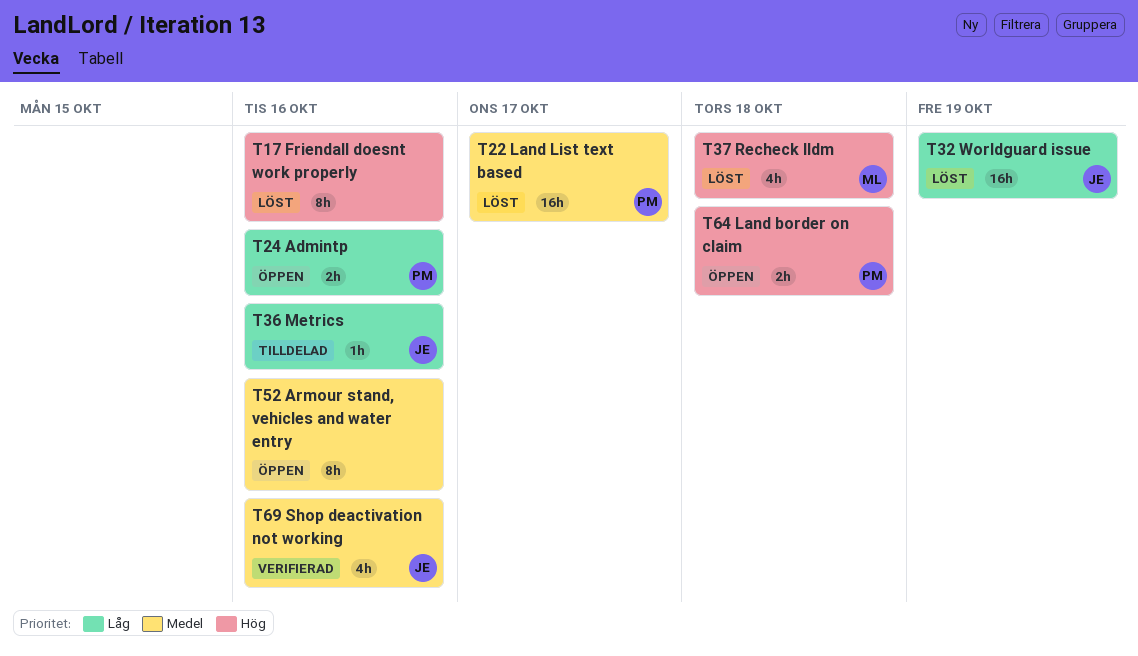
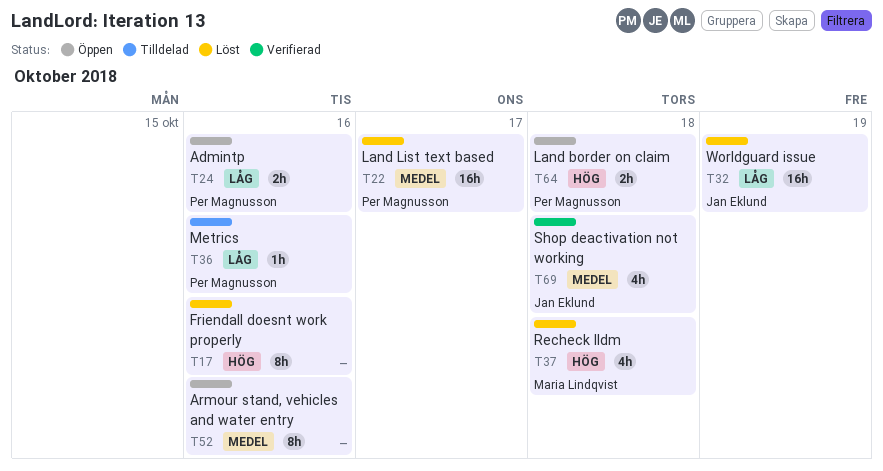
T36, owner: Jan Eklund -> Per Magnusson
T69, due: Oct 16 -> Oct 18

